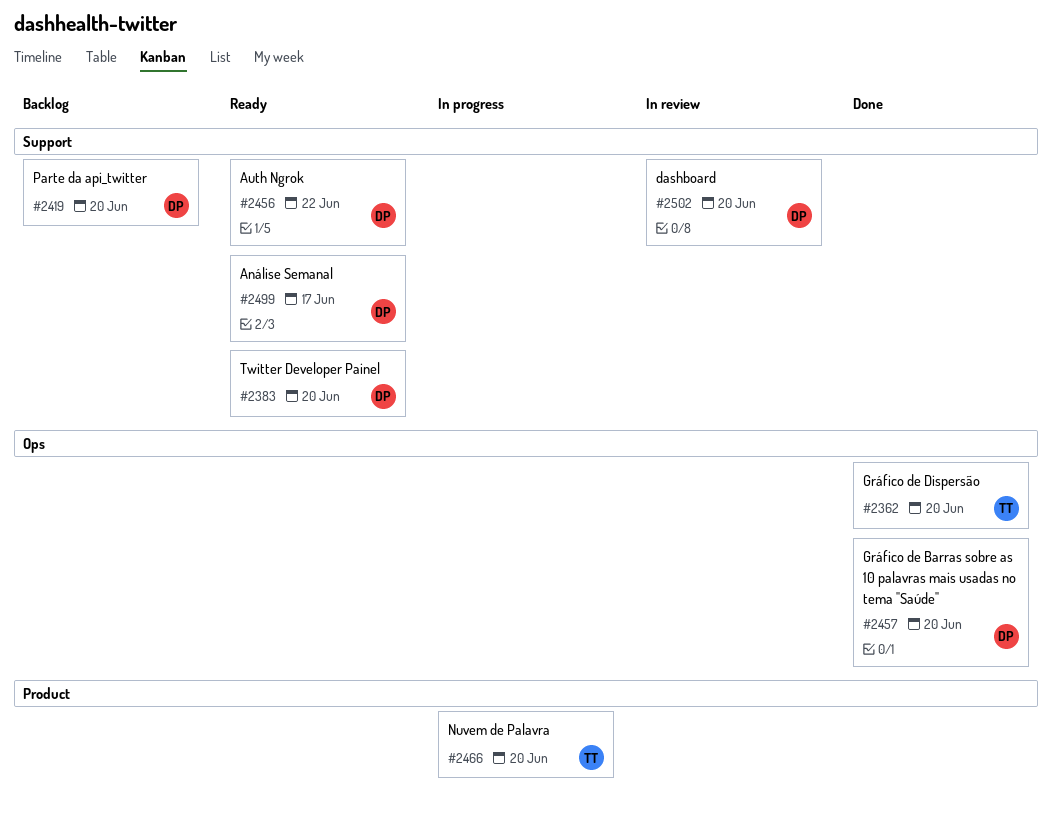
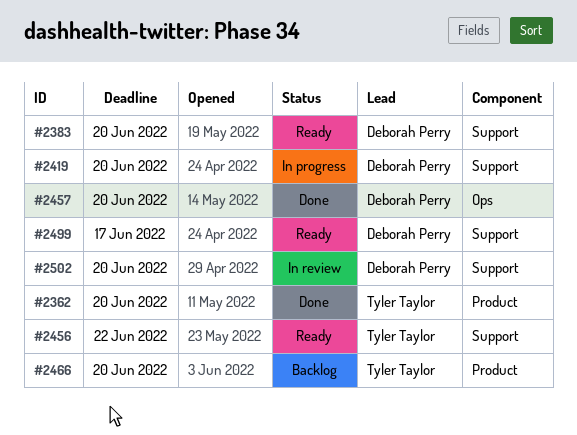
#2362, label: Ops -> Product
#2419, status: Backlog -> In progress
#2456, owner: Deborah Perry -> Tyler Taylor
#2466, status: In progress -> Backlog

